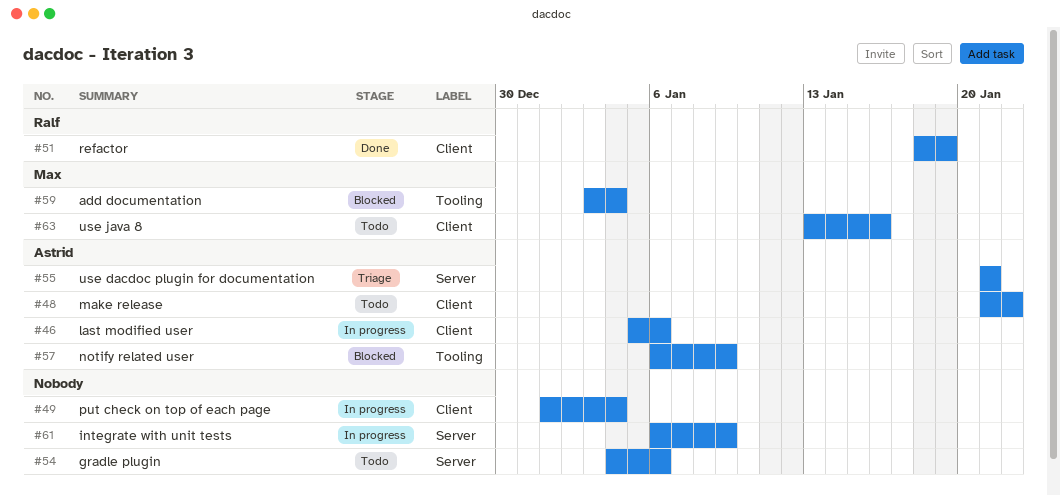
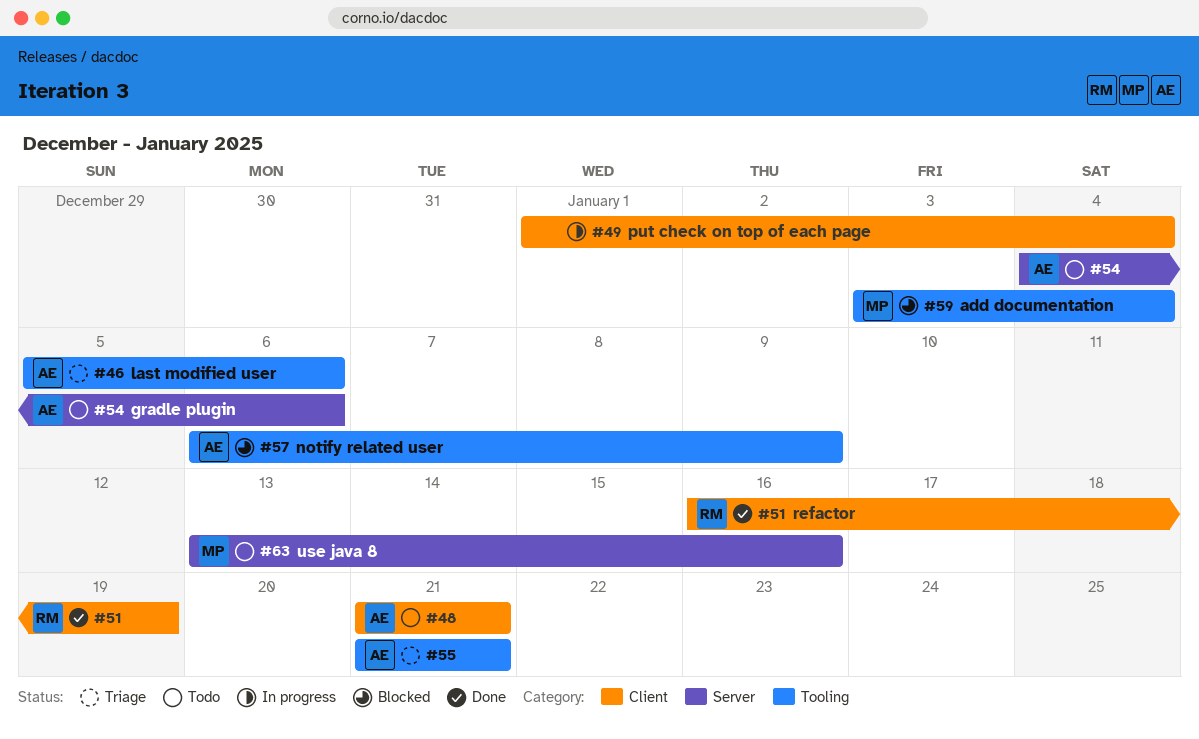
#46, status: In progress -> Triage
#46, label: Client -> Tooling
#48, due: Jan 22 -> Jan 21
#51, start: Jan 18 -> Jan 16
#54, owner: none -> Astrid
#55, label: Server -> Tooling
#61: present -> none
#63, label: Client -> Server

